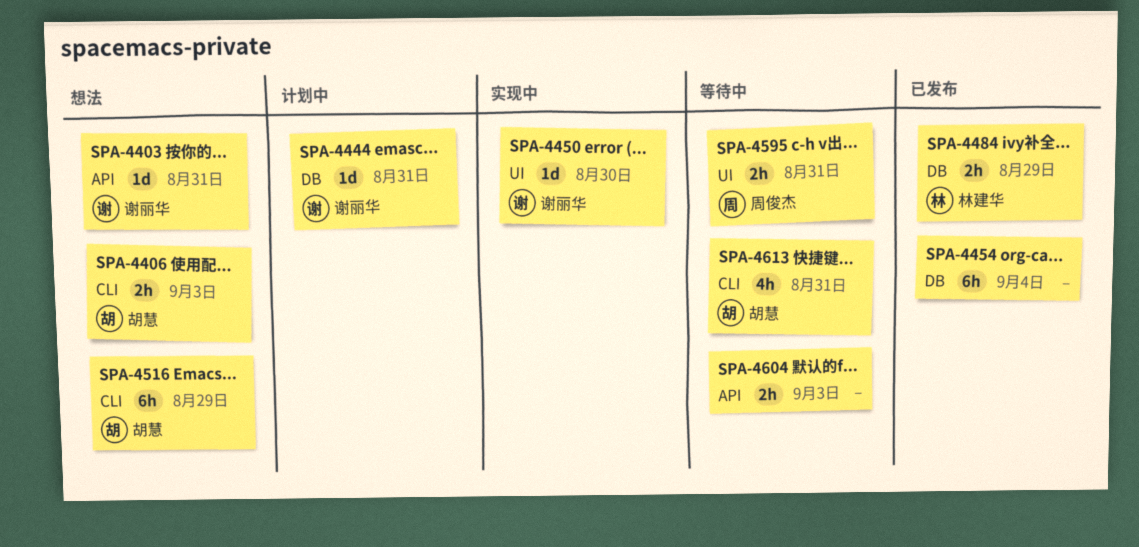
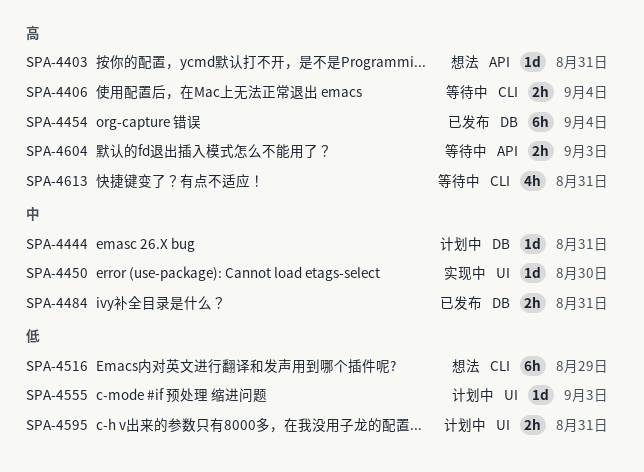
SPA-4406, status: 想法 -> 等待中
SPA-4406, due: Sep 3 -> Sep 4
SPA-4484, due: Aug 29 -> Aug 31
SPA-4555: none -> present
SPA-4595, status: 等待中 -> 计划中

